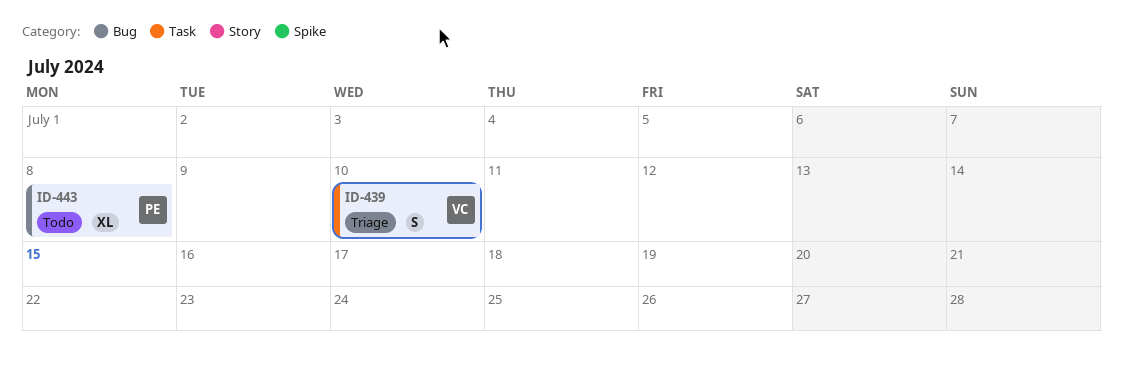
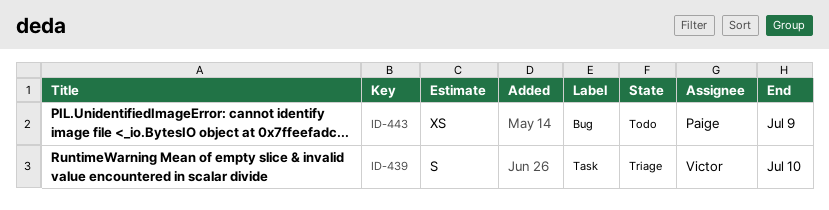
ID-443, estimate: XL -> XS
ID-443, due: Jul 8 -> Jul 9

